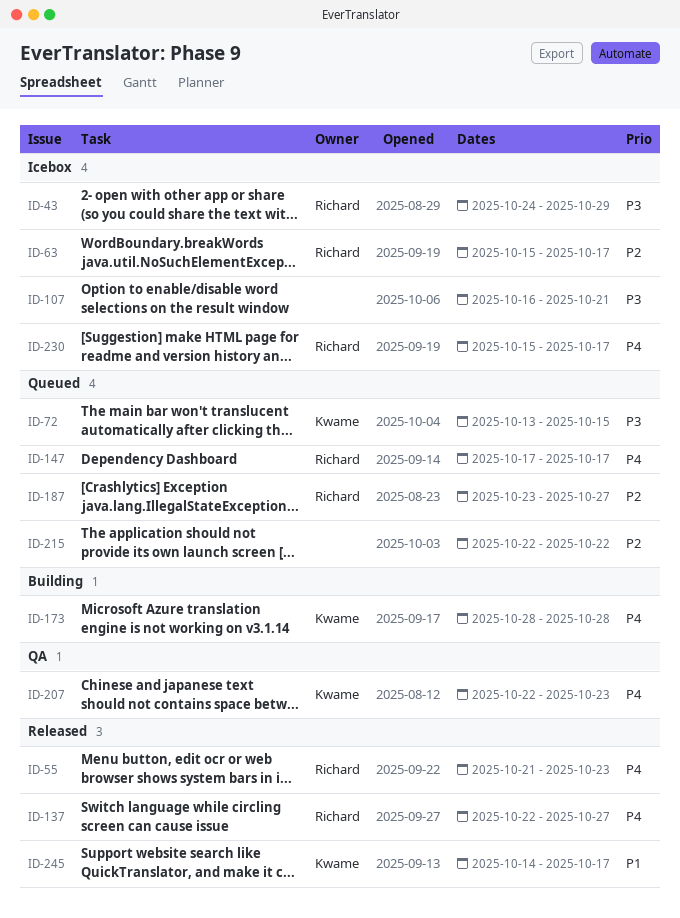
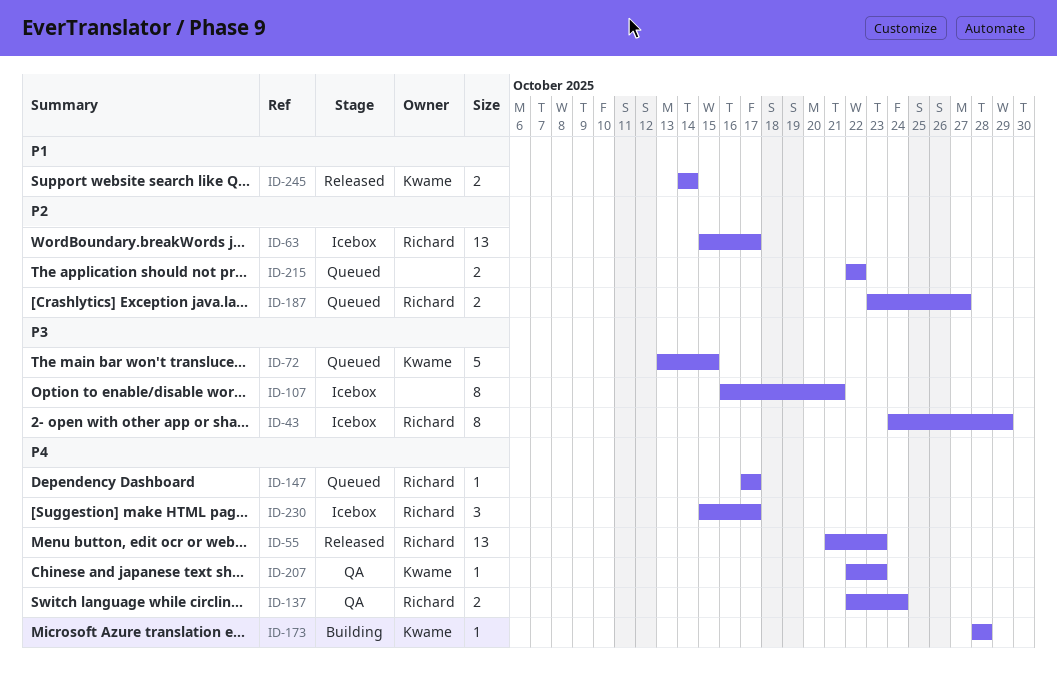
ID-137, status: Released -> QA
ID-137, due: Oct 27 -> Oct 24
ID-245, due: Oct 17 -> Oct 14

